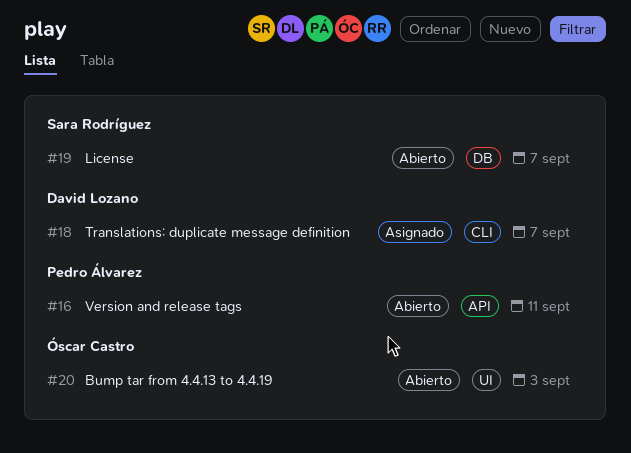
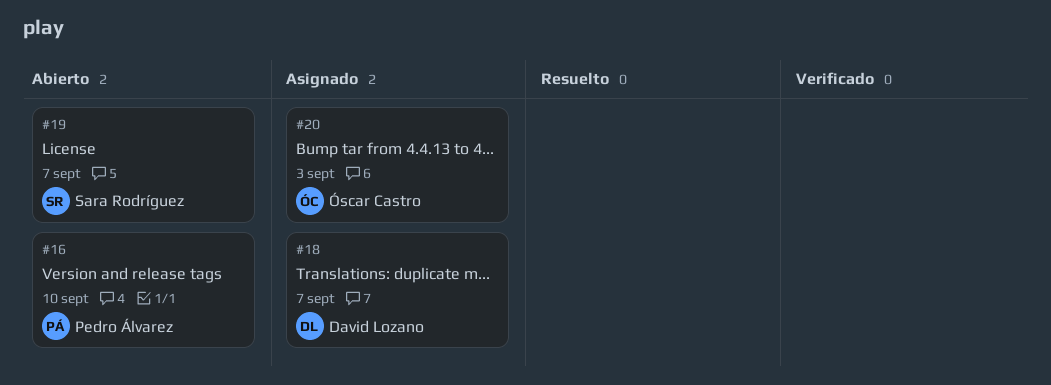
#16, due: Sep 11 -> Sep 10
#20, status: Abierto -> Asignado

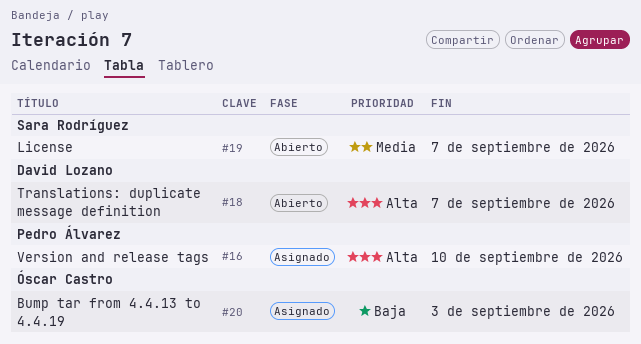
#16, status: Abierto -> Asignado
#18, status: Asignado -> Abierto

